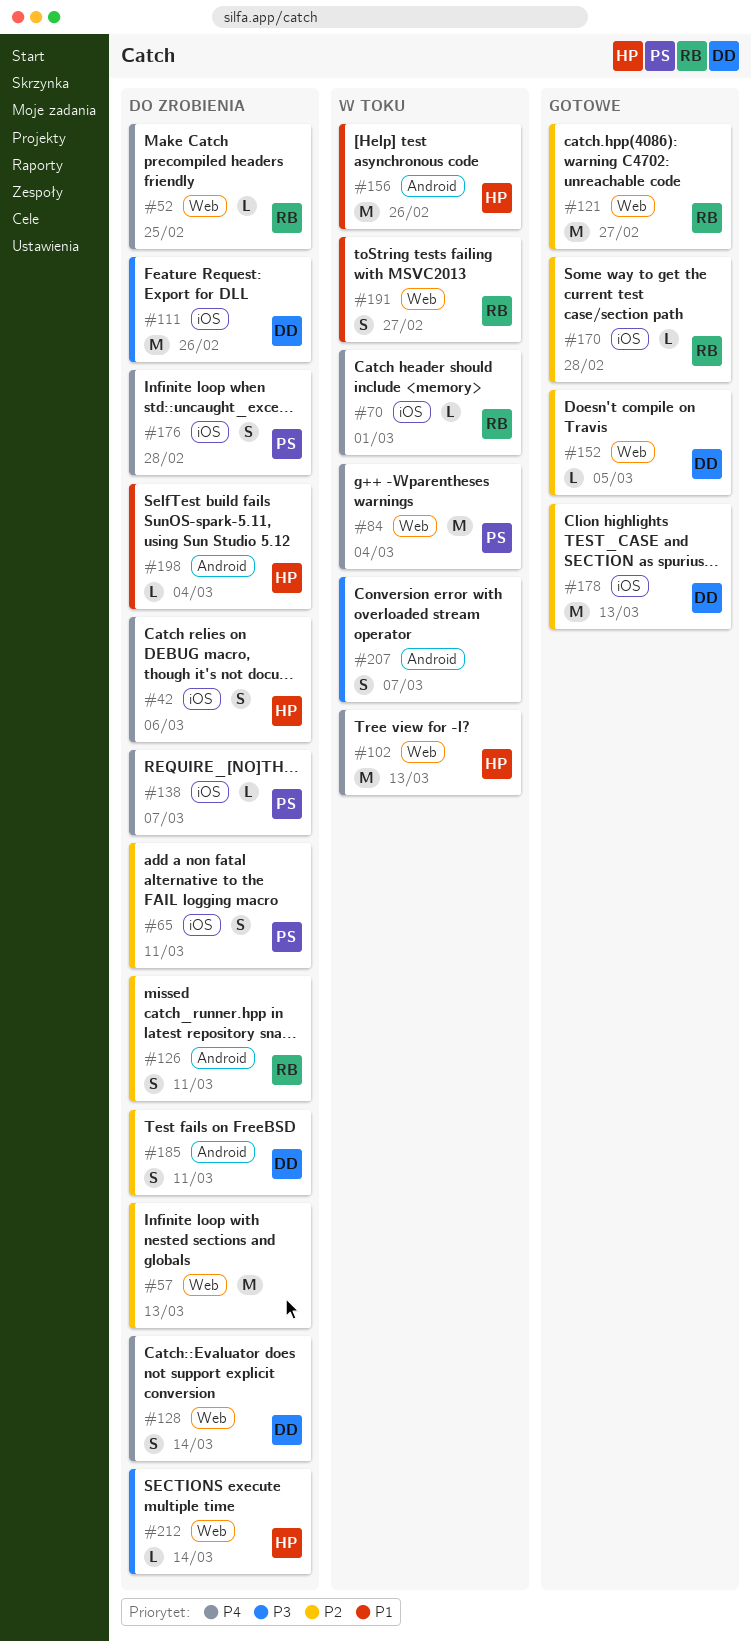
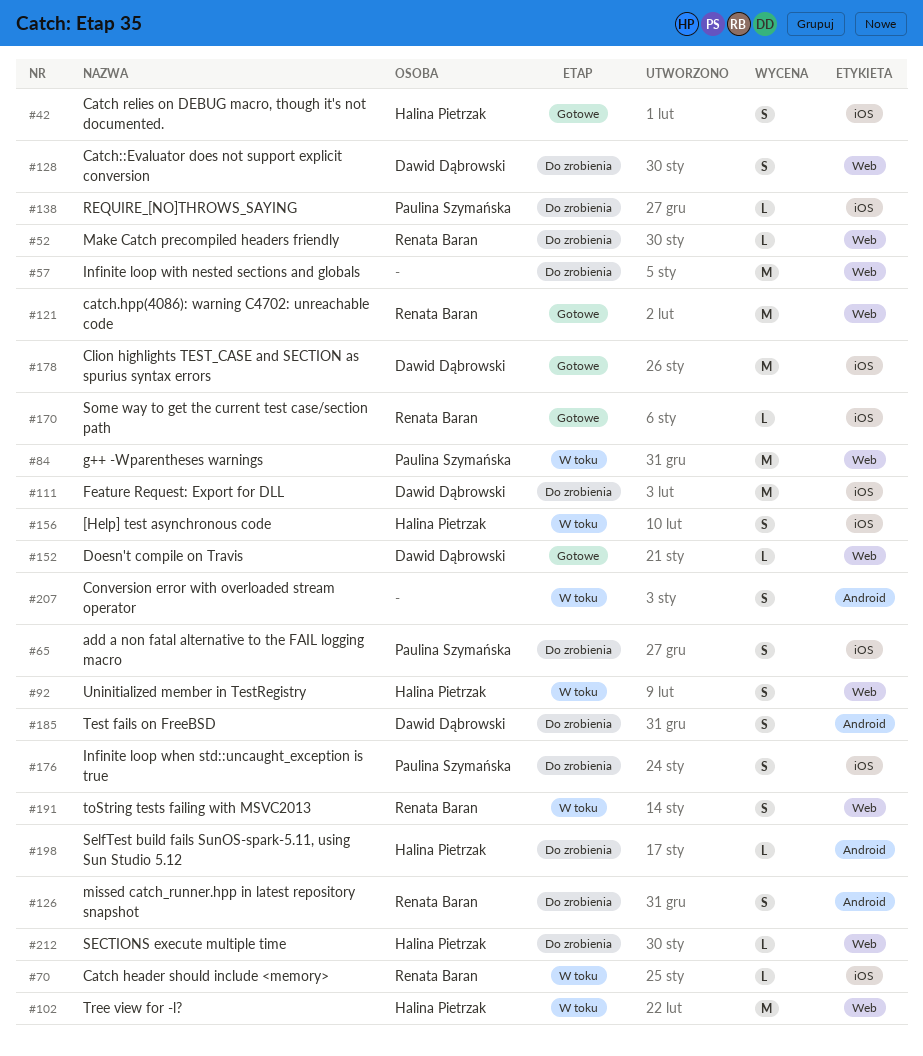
#42, status: Do zrobienia -> Gotowe
#92: none -> present
#156, label: Android -> iOS
#156, estimate: M -> S

